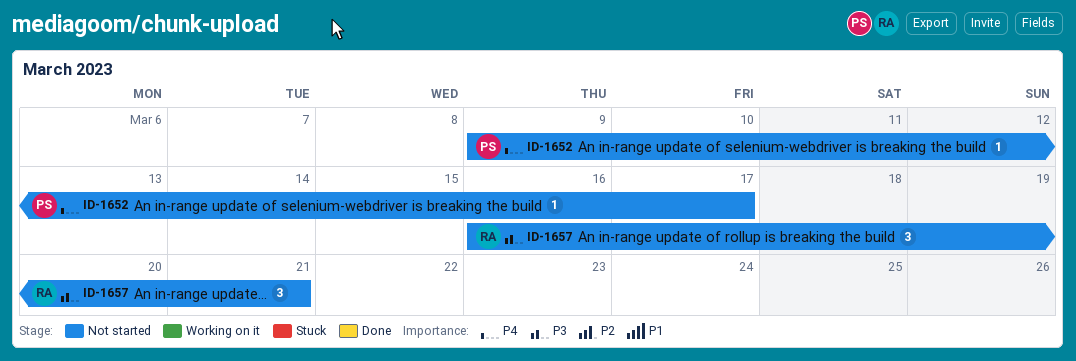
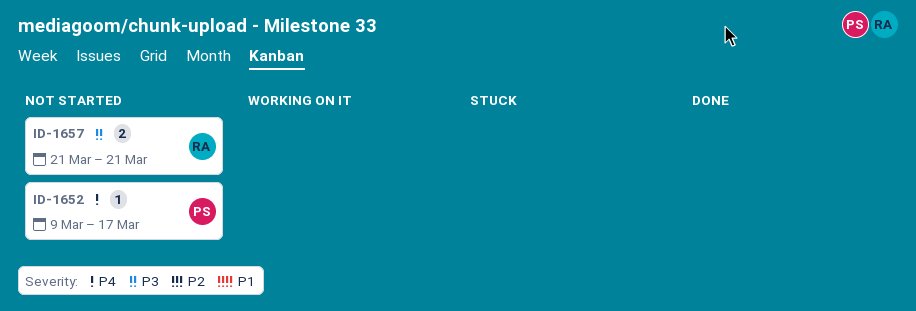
ID-1657, estimate: 3 -> 2
ID-1657, start: Mar 16 -> Mar 21

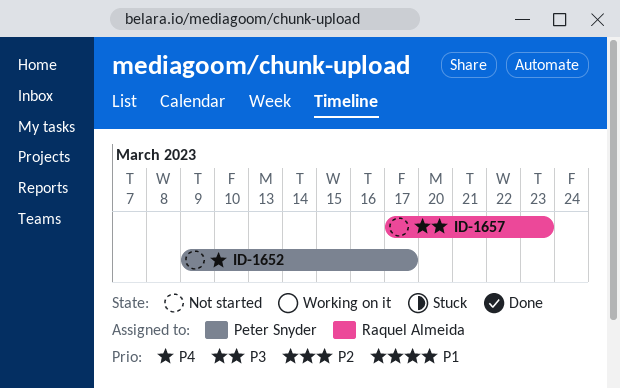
ID-1657, start: Mar 21 -> Mar 17
ID-1657, due: Mar 21 -> Mar 23

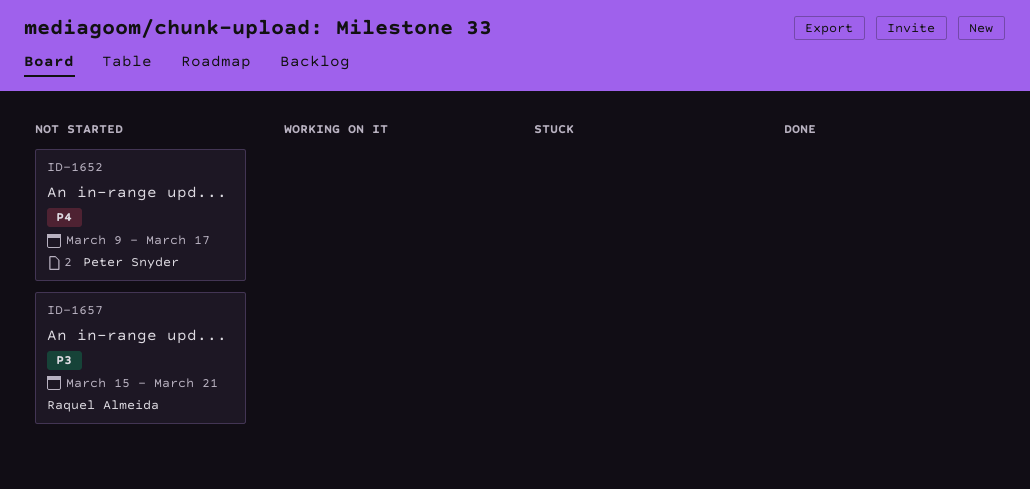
ID-1657, start: Mar 17 -> Mar 15
ID-1657, due: Mar 23 -> Mar 21

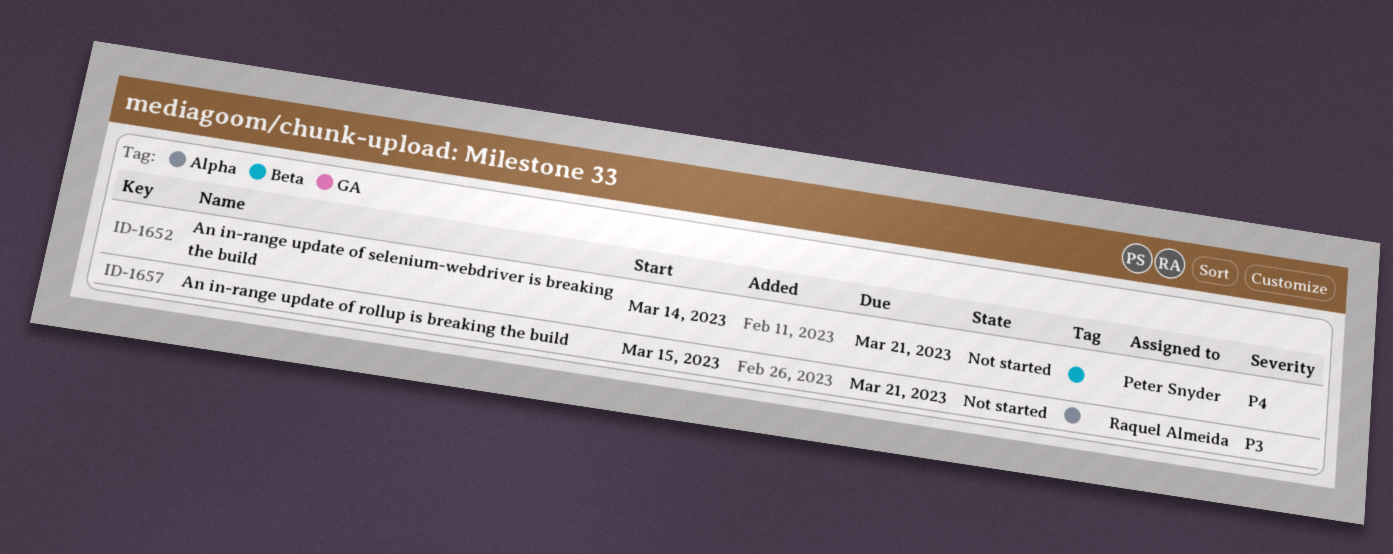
ID-1652, start: Mar 9 -> Mar 14
ID-1652, due: Mar 17 -> Mar 21

